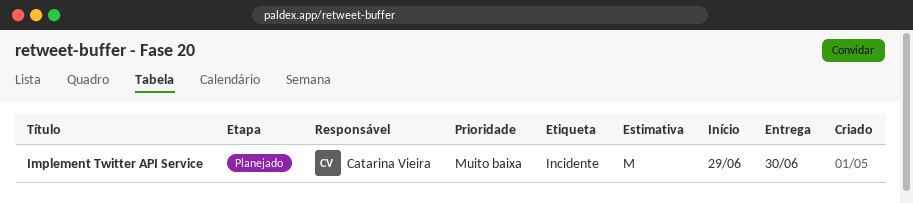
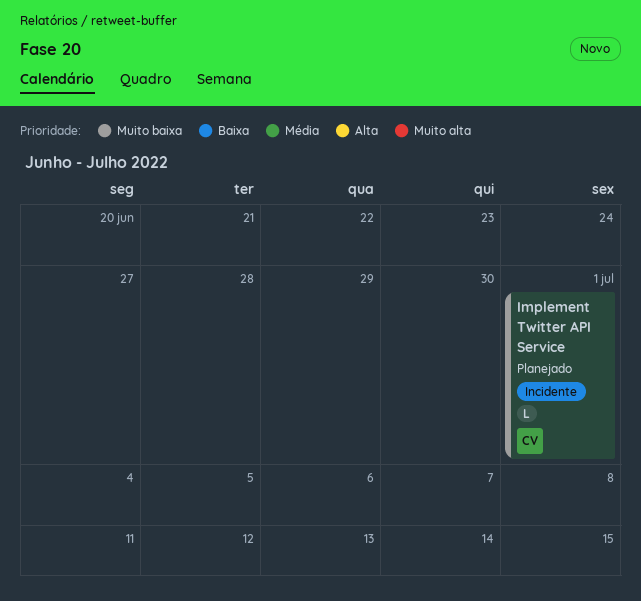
Implement Twitter API Service, estimate: M -> L
Implement Twitter API Service, due: Jun 30 -> Jul 1

